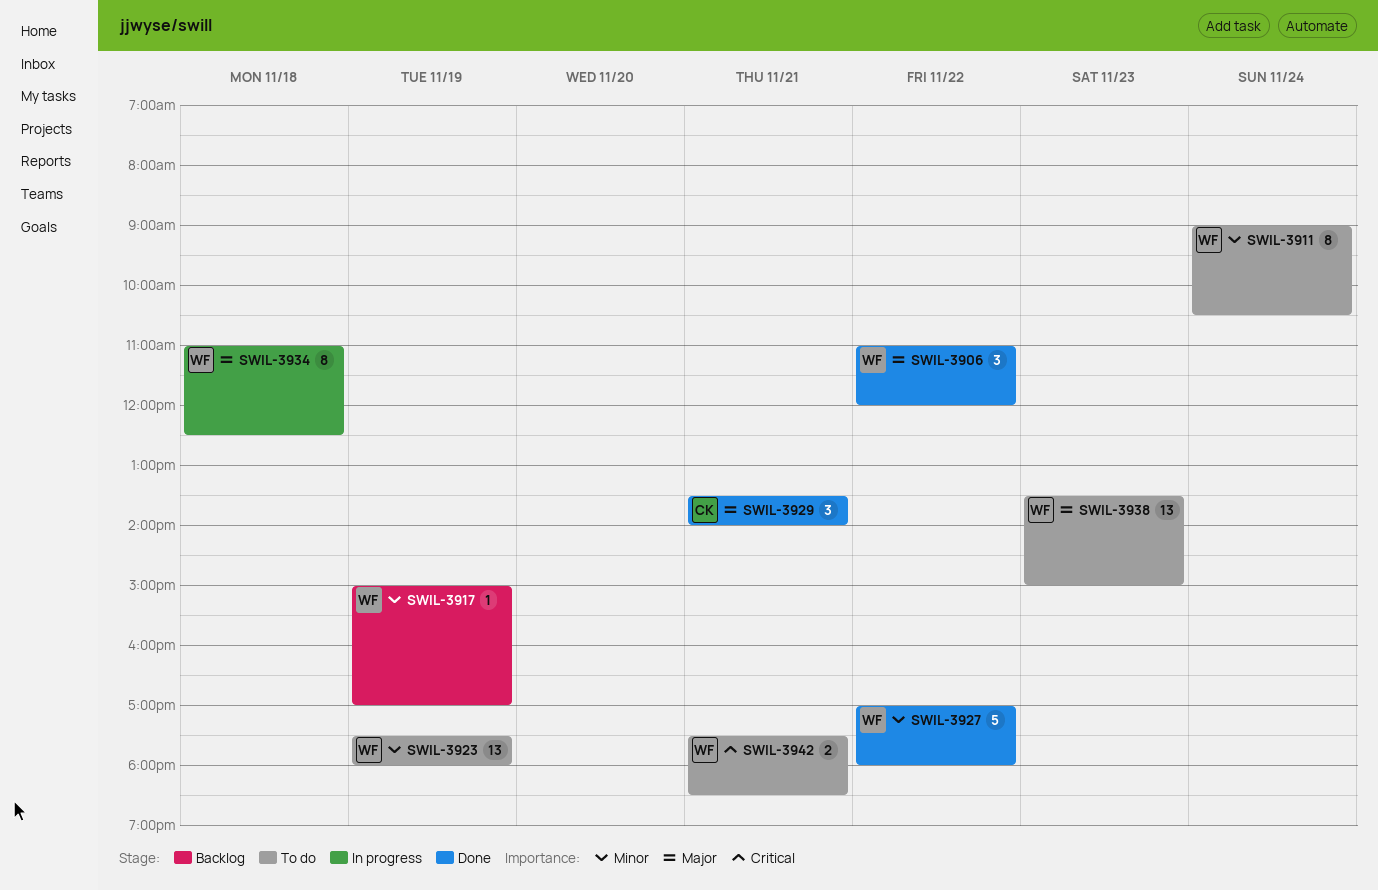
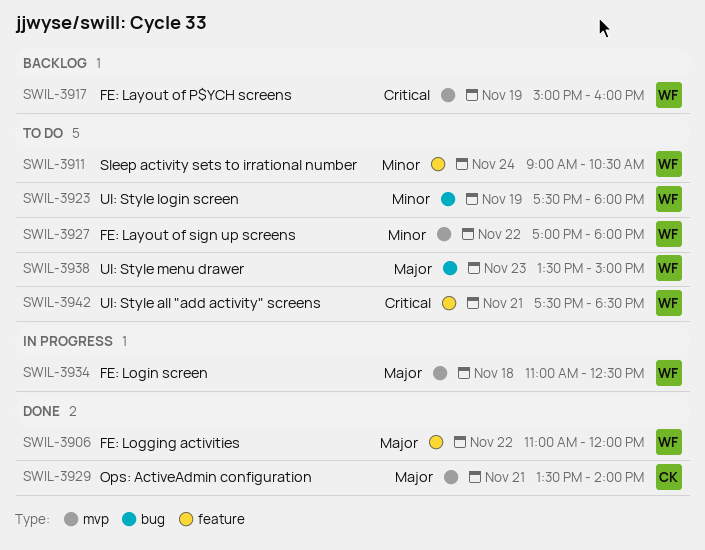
SWIL-3917, priority: Minor -> Critical
SWIL-3917, ends: 17:00 -> 16:00
SWIL-3927, status: Done -> To do

